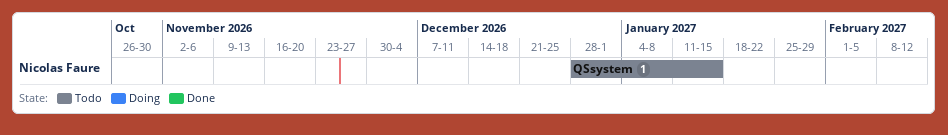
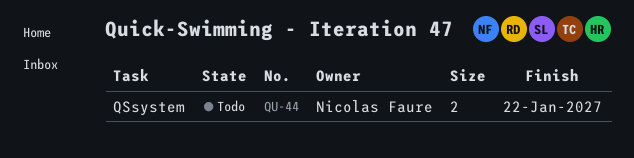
QSsystem, estimate: 1 -> 2
QSsystem, due: Jan 15 -> Jan 22

